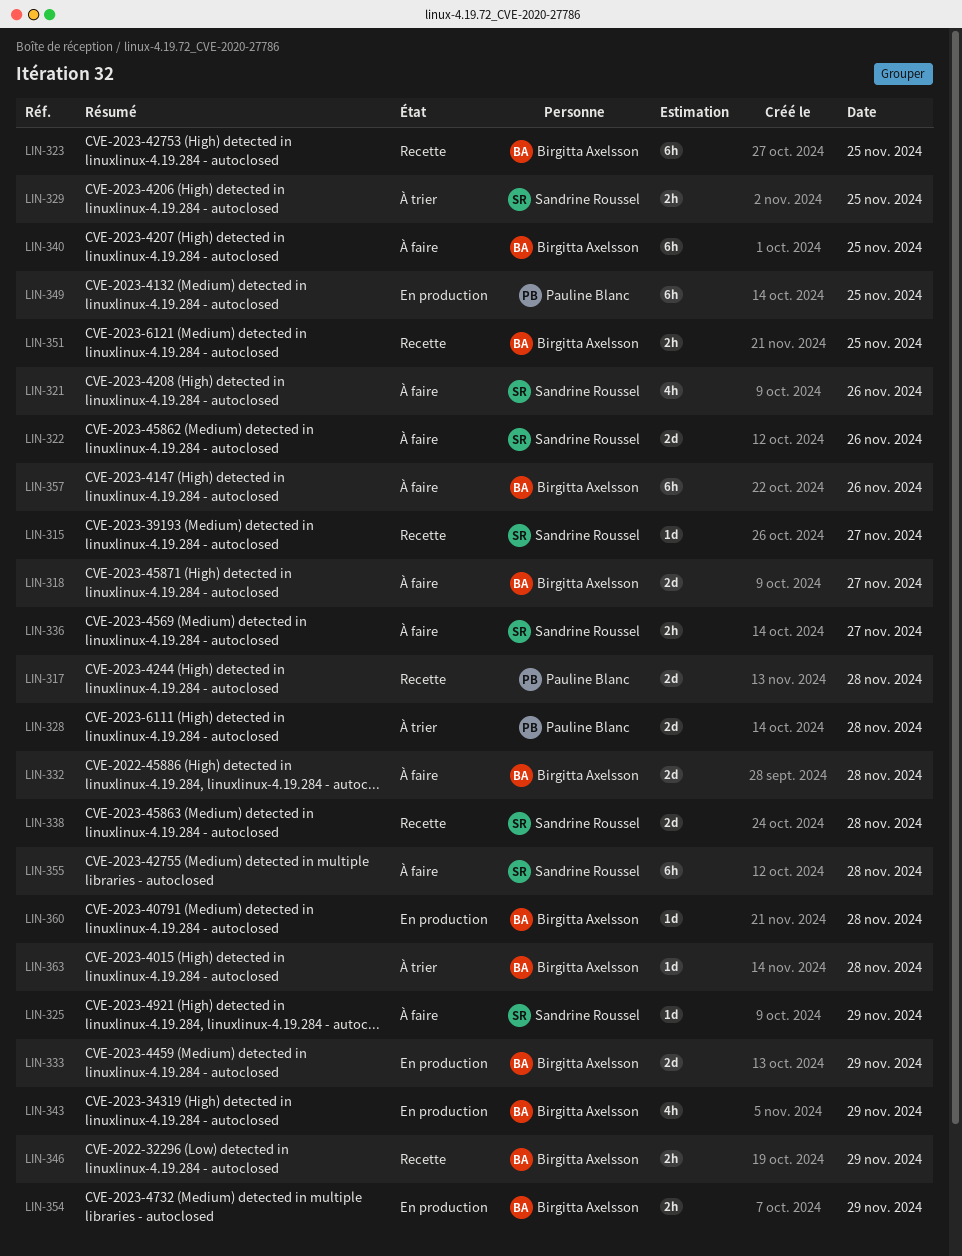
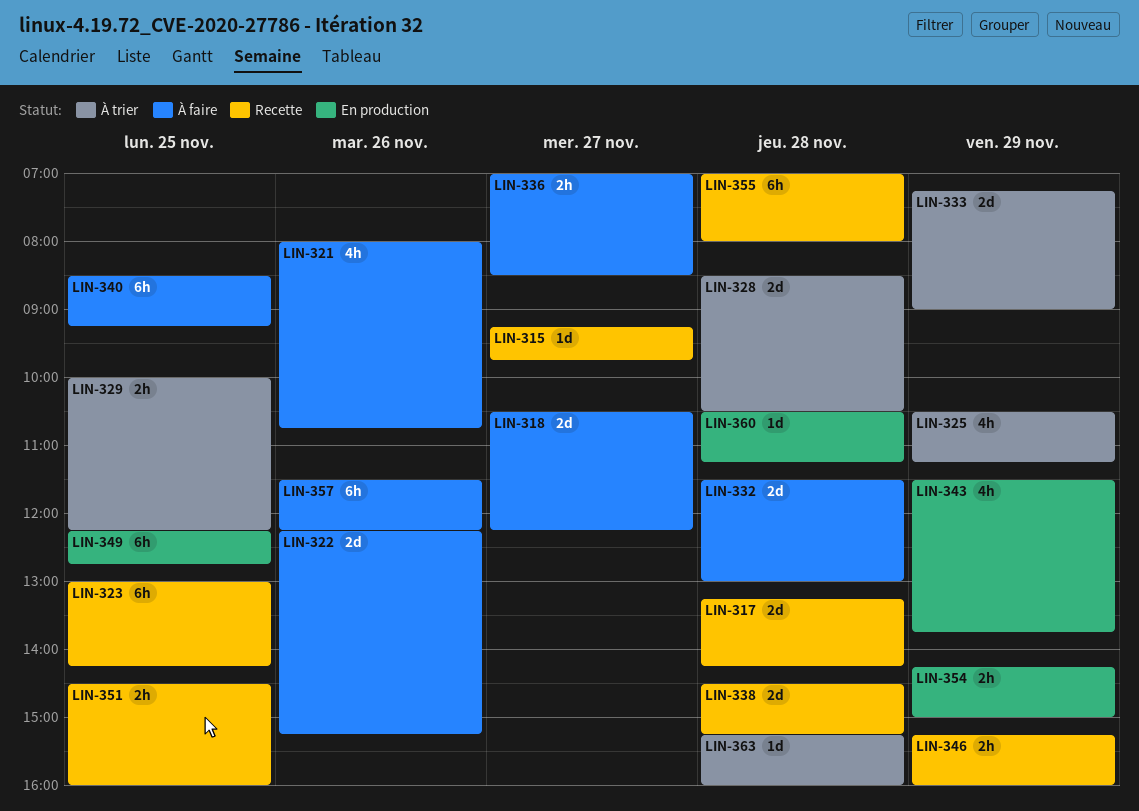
LIN-325, status: À faire -> À trier
LIN-325, estimate: 1d -> 4h
LIN-333, status: En production -> À trier
LIN-355, status: À faire -> Recette

